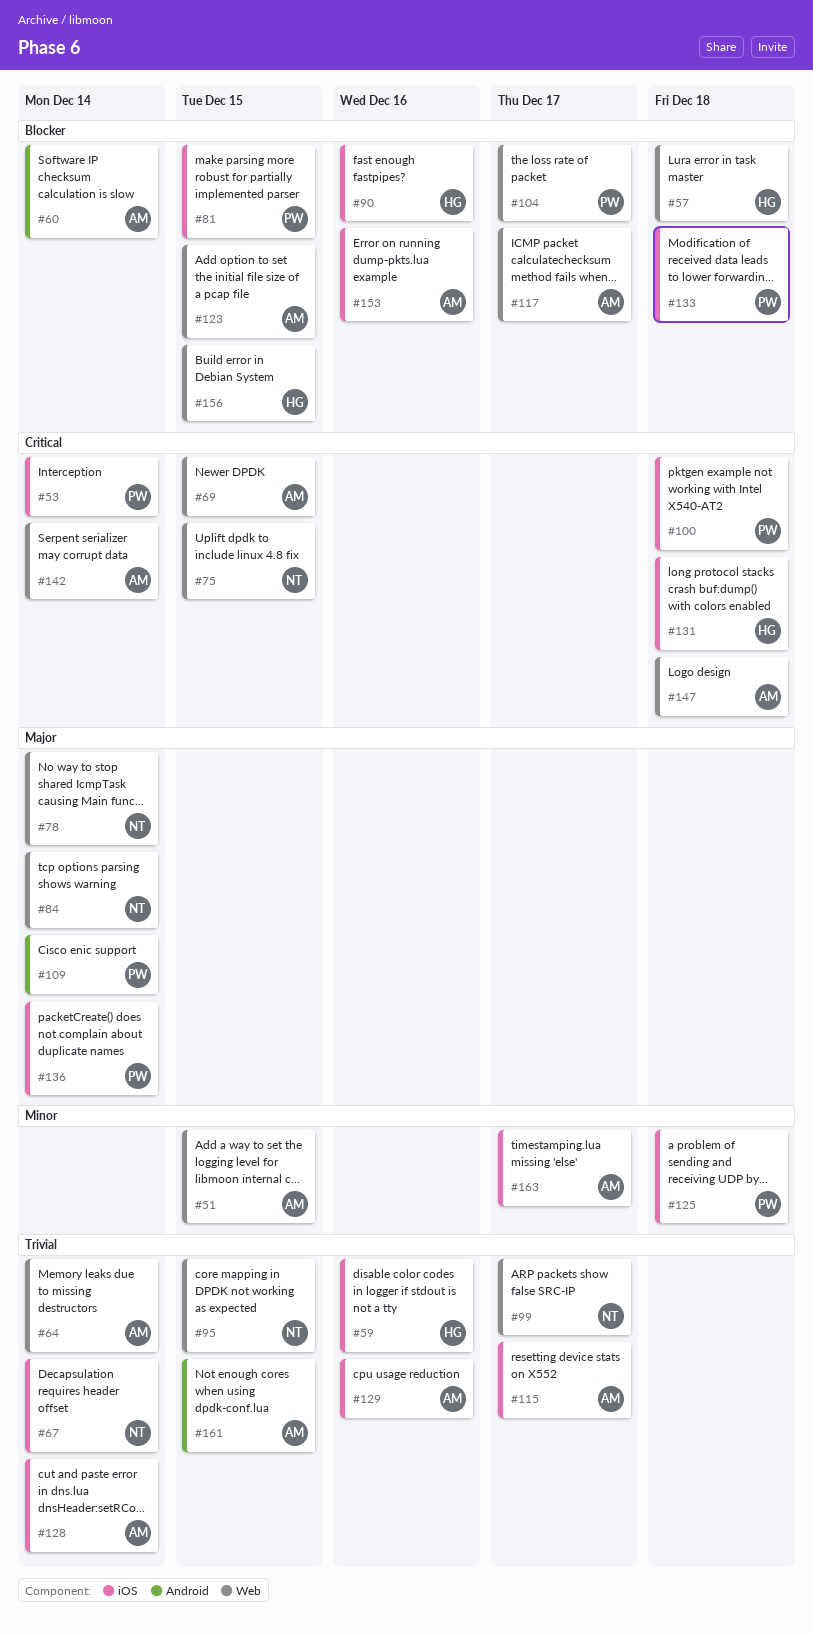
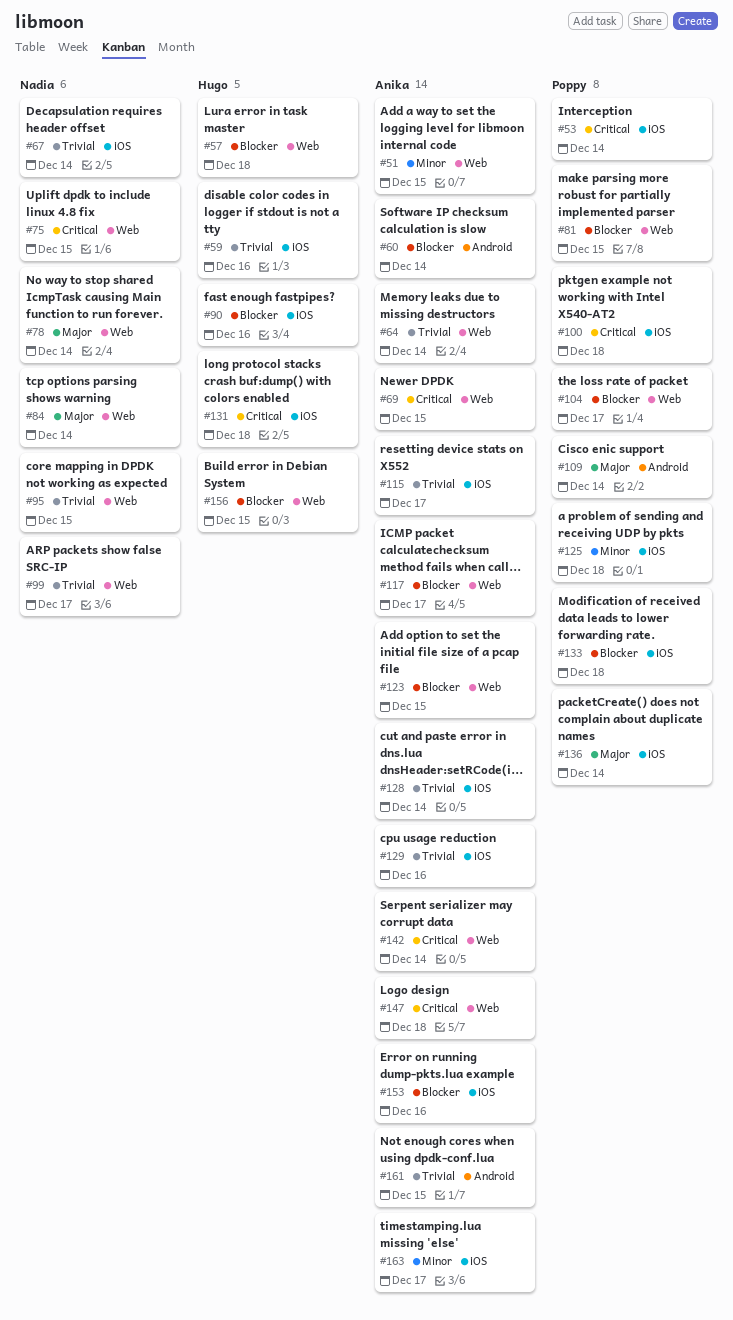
#81, label: iOS -> Web

